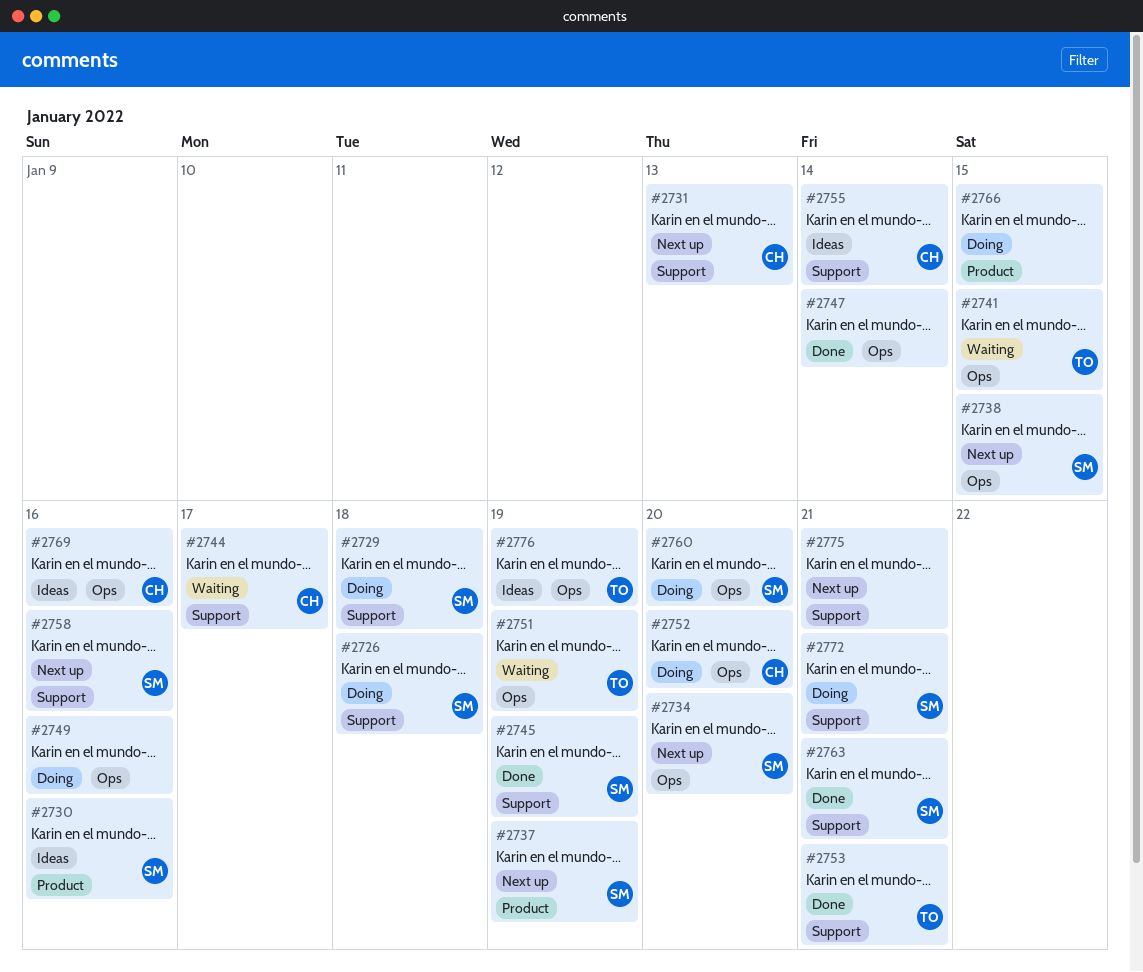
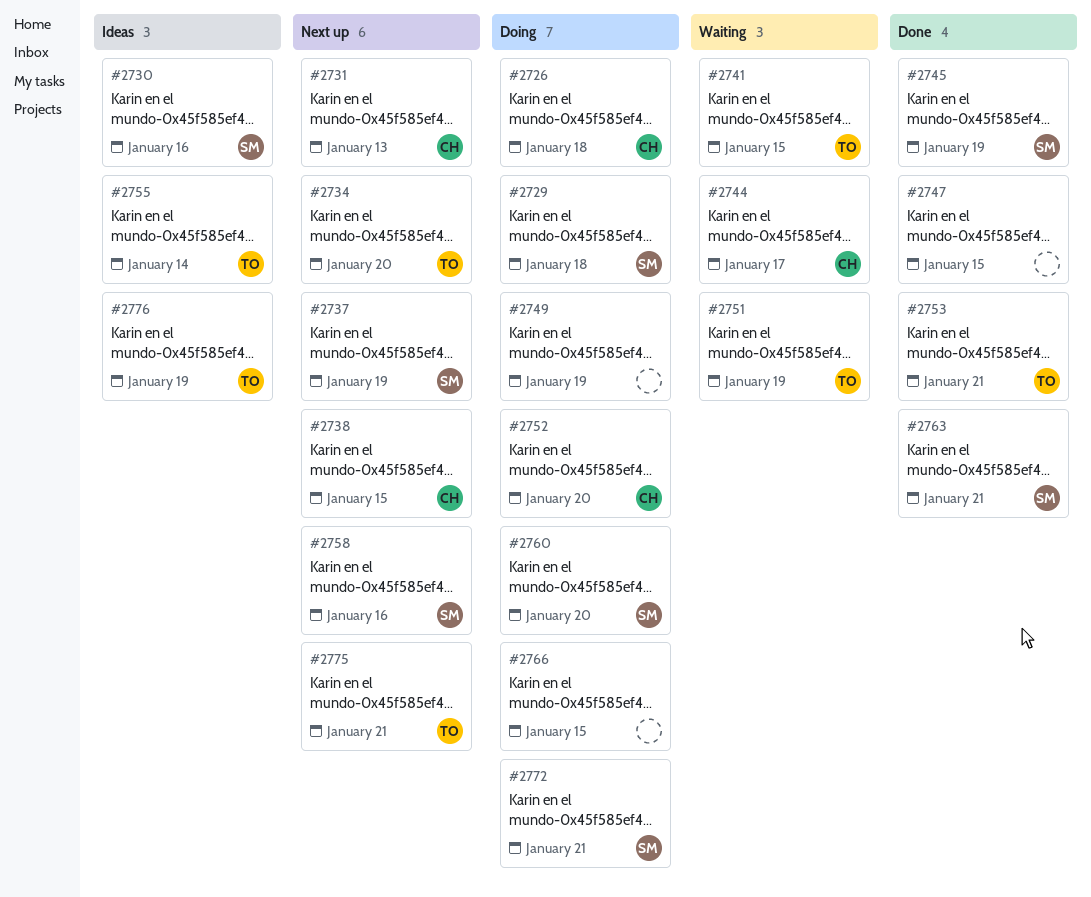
#2726, owner: SM -> CH
#2734, owner: SM -> TO
#2738, owner: SM -> CH
#2747, due: Jan 14 -> Jan 15
#2749, due: Jan 16 -> Jan 19
#2755, owner: CH -> TO
#2769: present -> none
#2775, owner: none -> TO

